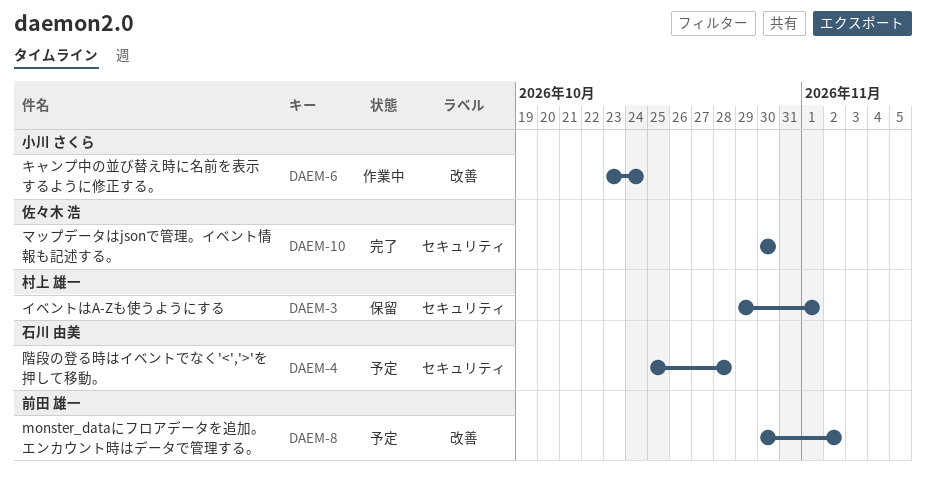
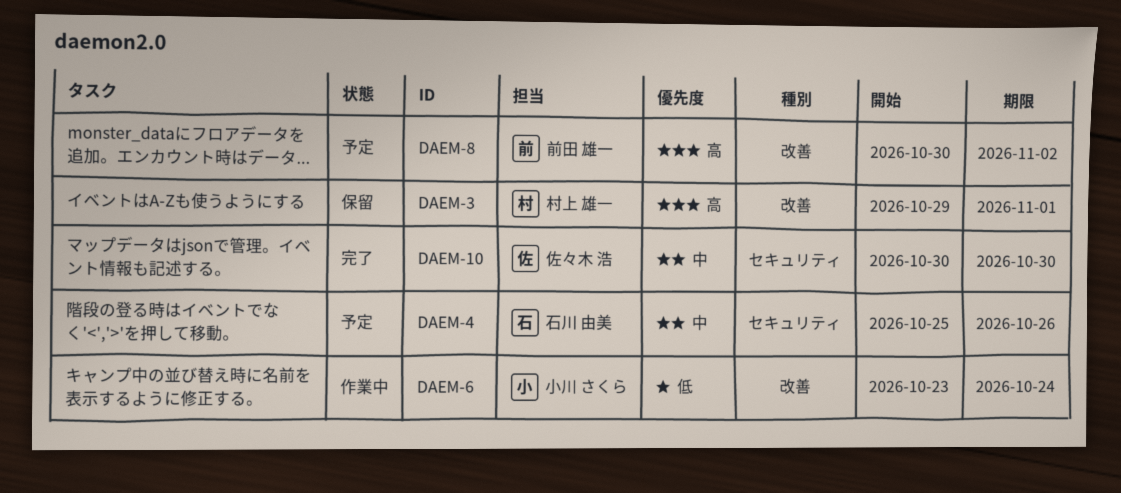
DAEM-3, label: セキュリティ -> 改善
DAEM-4, due: Oct 28 -> Oct 26

